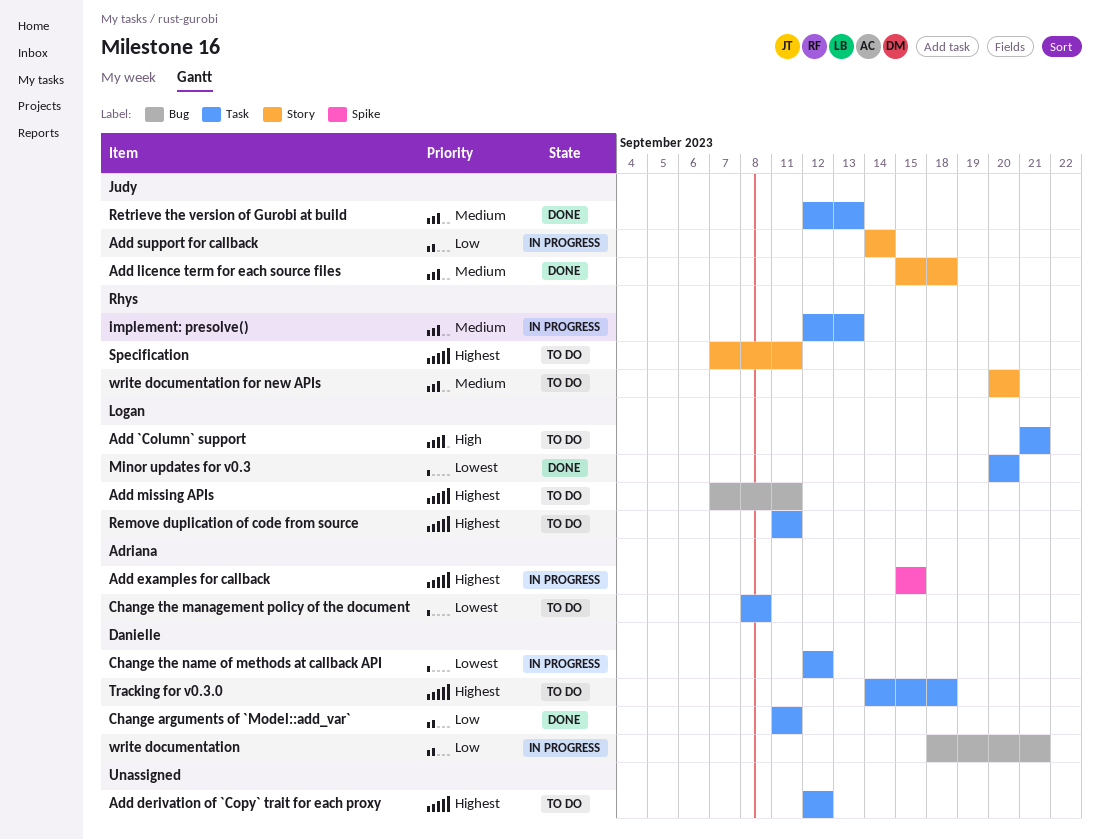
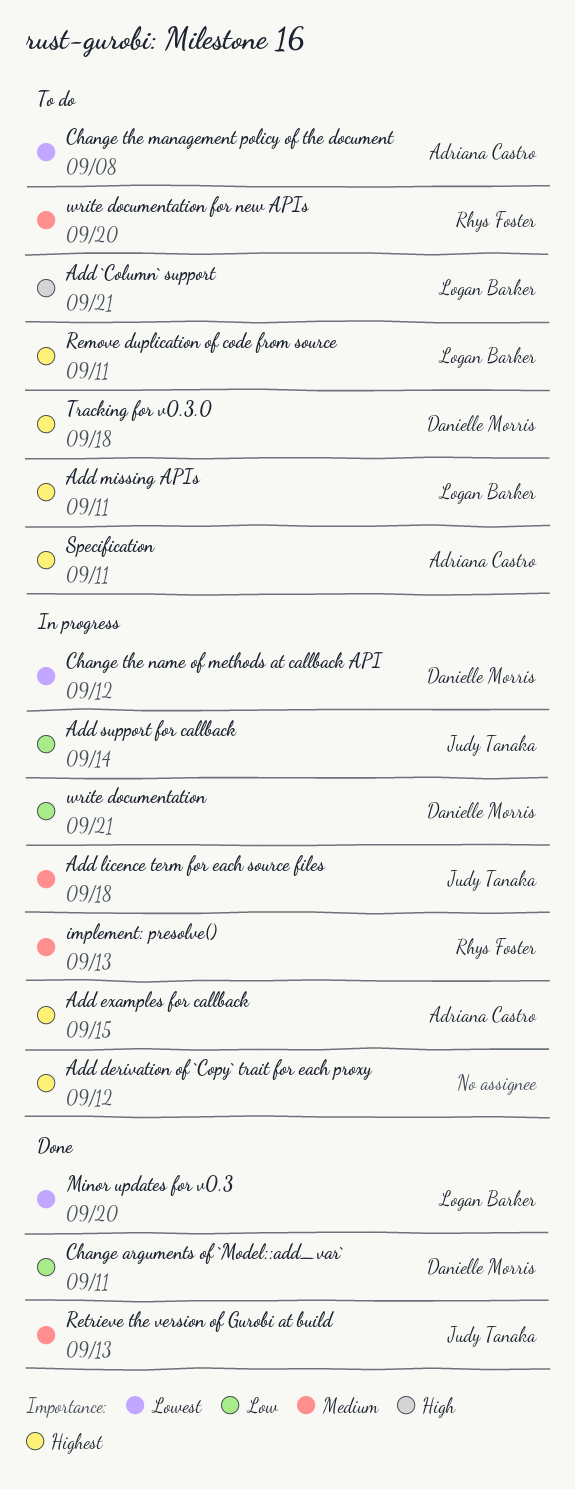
Add derivation of `Copy` trait for each proxy, status: To do -> In progress
Add licence term for each source files, status: Done -> In progress
Specification, owner: Rhys Foster -> Adriana Castro

